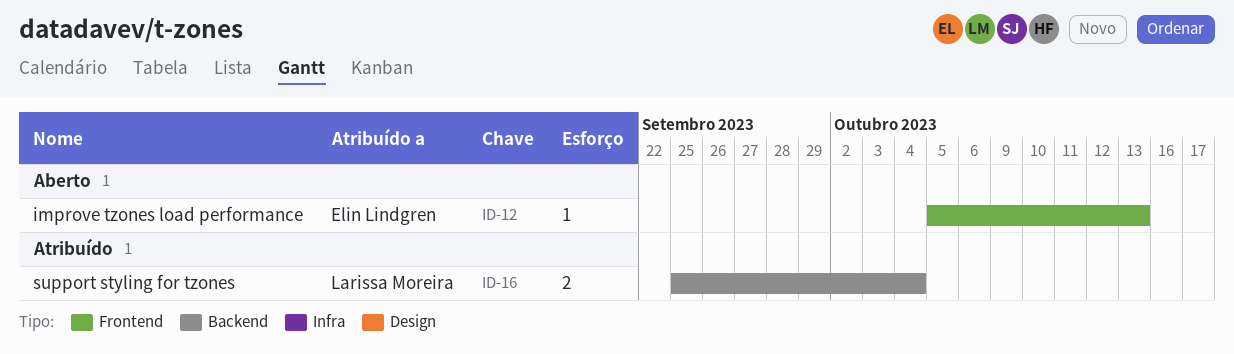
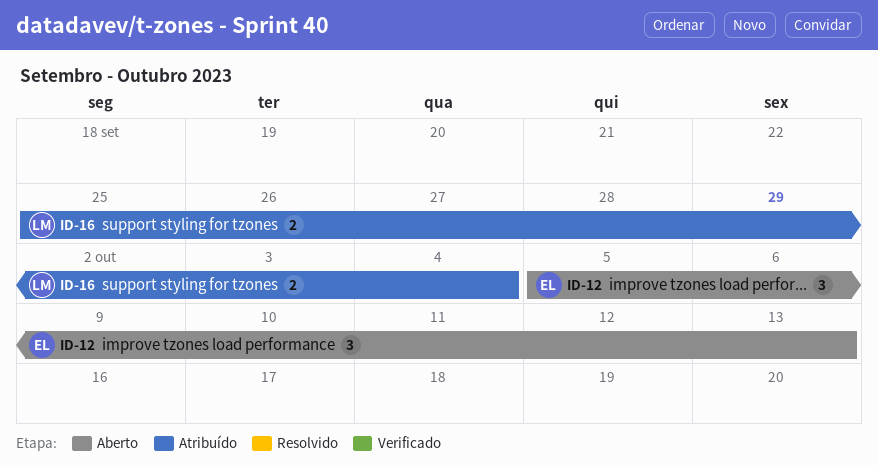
ID-12, estimate: 1 -> 3

